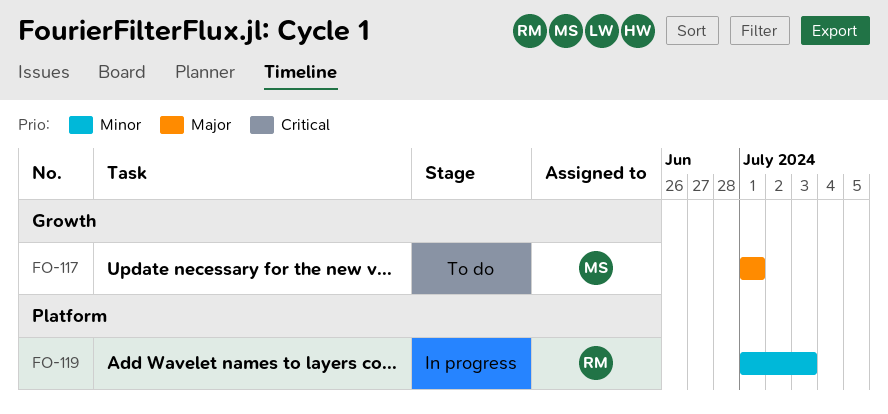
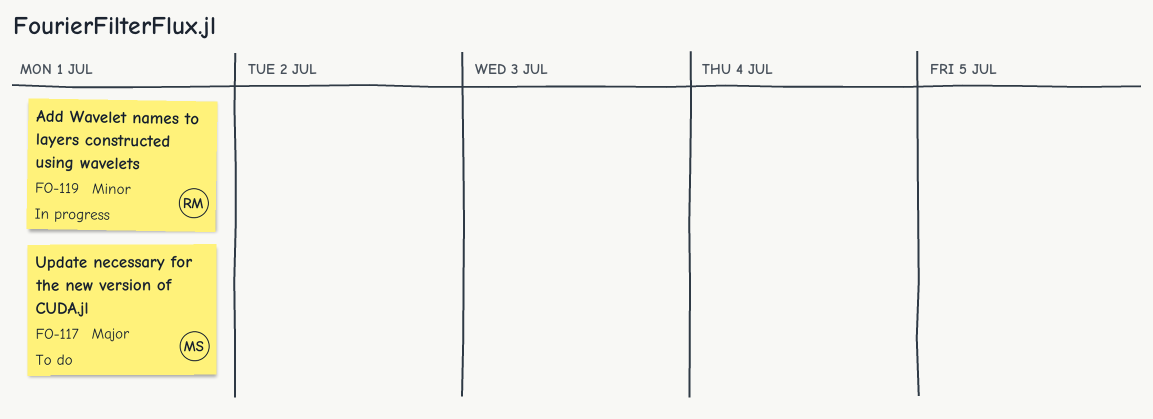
FO-119, due: Jul 3 -> Jul 1

